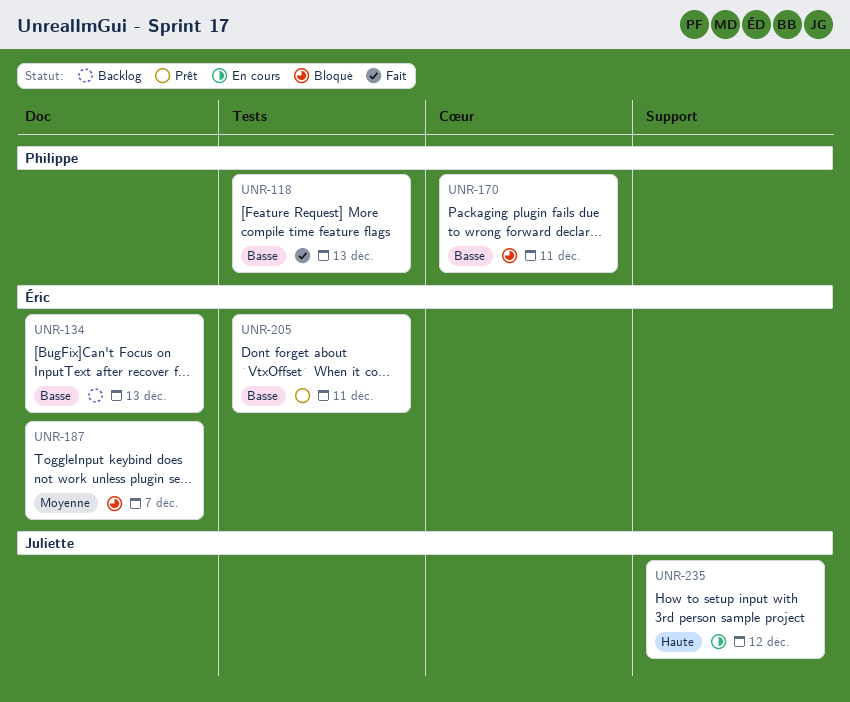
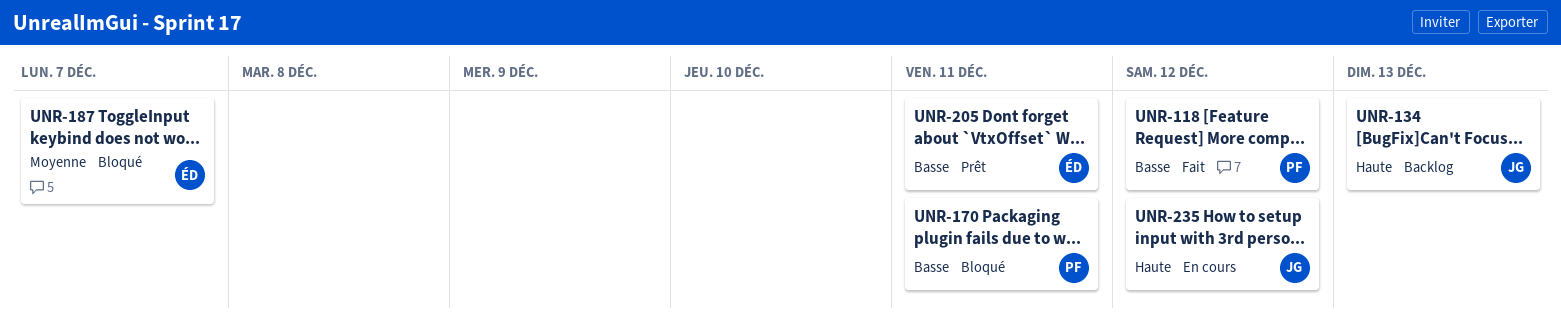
UNR-118, due: Dec 13 -> Dec 12
UNR-134, owner: Éric -> Juliette
UNR-134, priority: Basse -> Haute

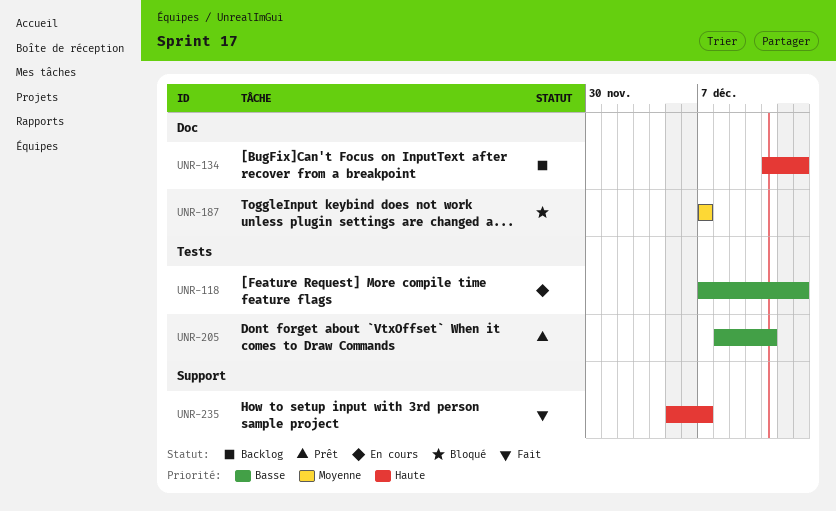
UNR-118, status: Fait -> En cours
UNR-118, due: Dec 12 -> Dec 13
UNR-170: present -> none
UNR-235, status: En cours -> Fait
UNR-235, due: Dec 12 -> Dec 7

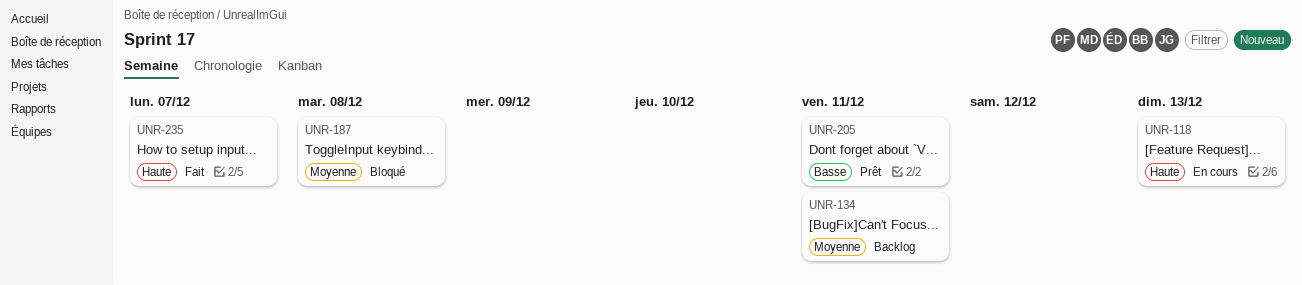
UNR-118, priority: Basse -> Haute
UNR-134, priority: Haute -> Moyenne
UNR-134, due: Dec 13 -> Dec 11
UNR-187, due: Dec 7 -> Dec 8

